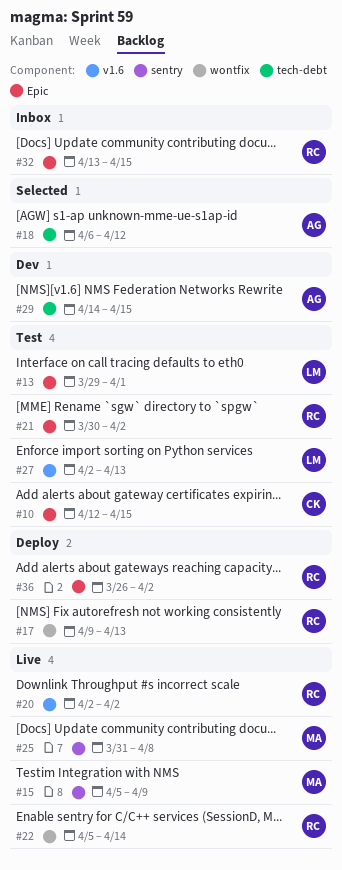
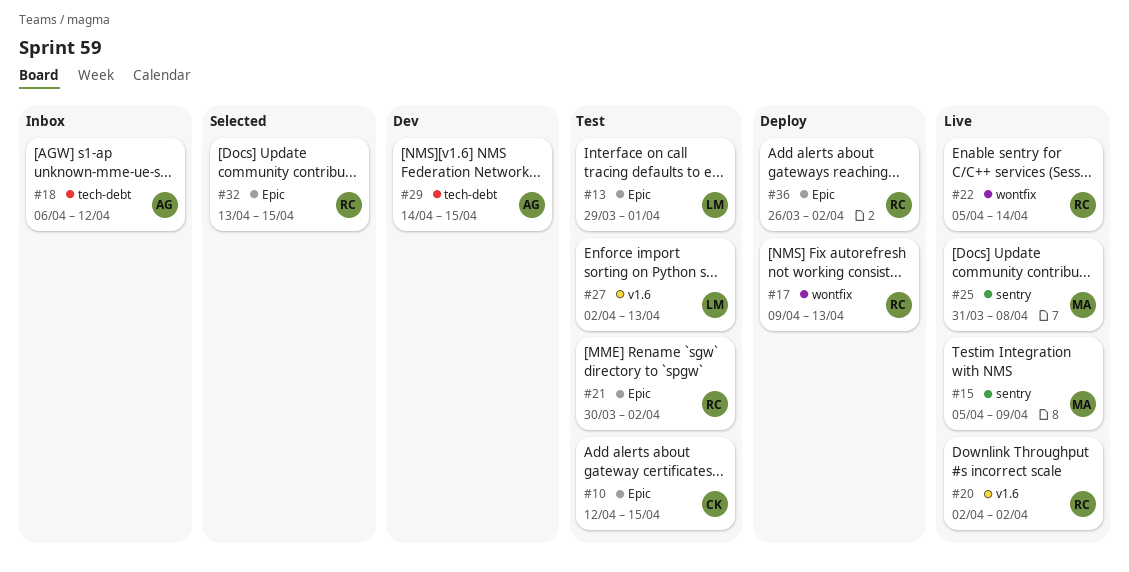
#18, status: Selected -> Inbox
#32, status: Inbox -> Selected

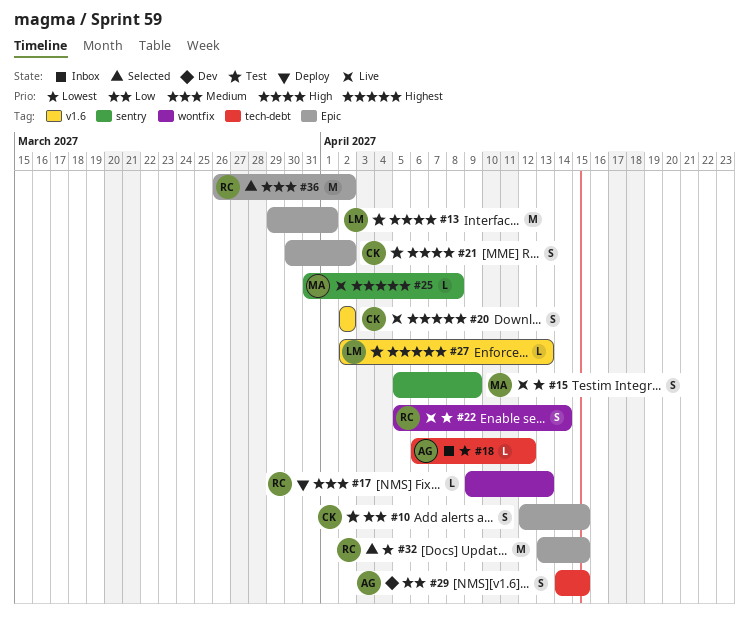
#20, owner: RC -> CK
#21, owner: RC -> CK
#36, status: Deploy -> Selected

